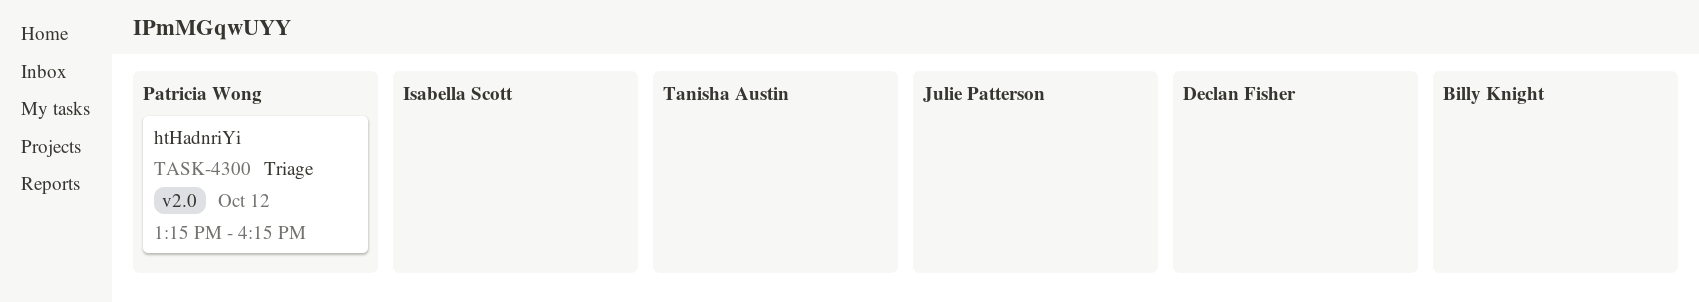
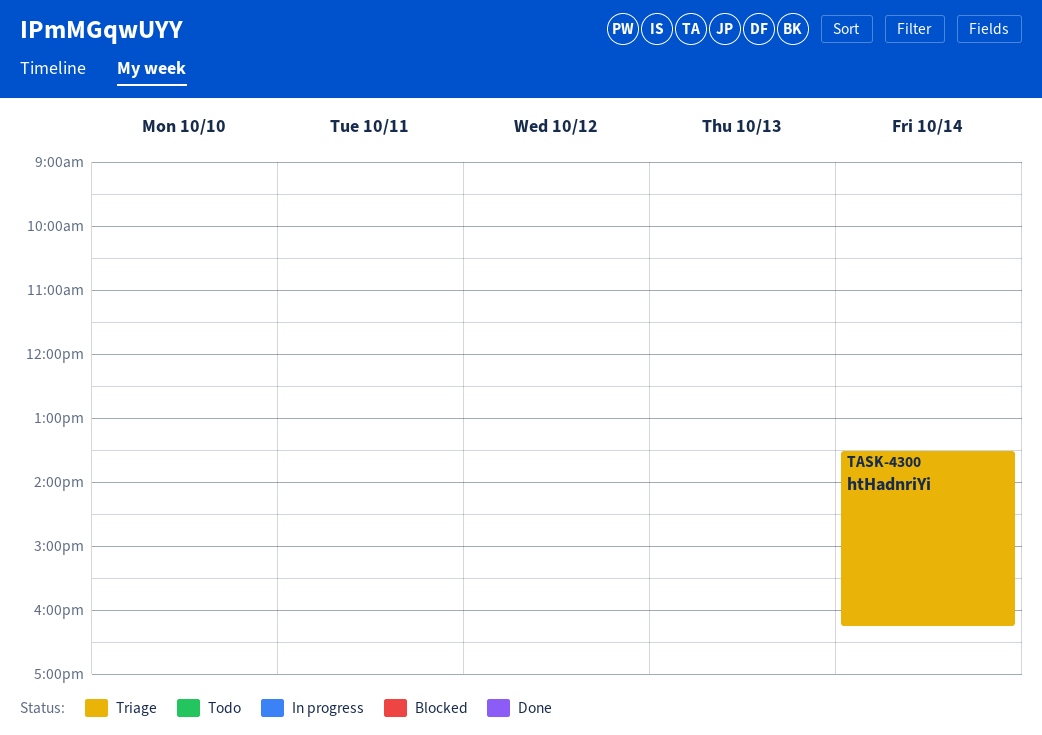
TASK-4300, day: Oct 12 -> Oct 14
TASK-4300, begins: 13:15 -> 13:30

